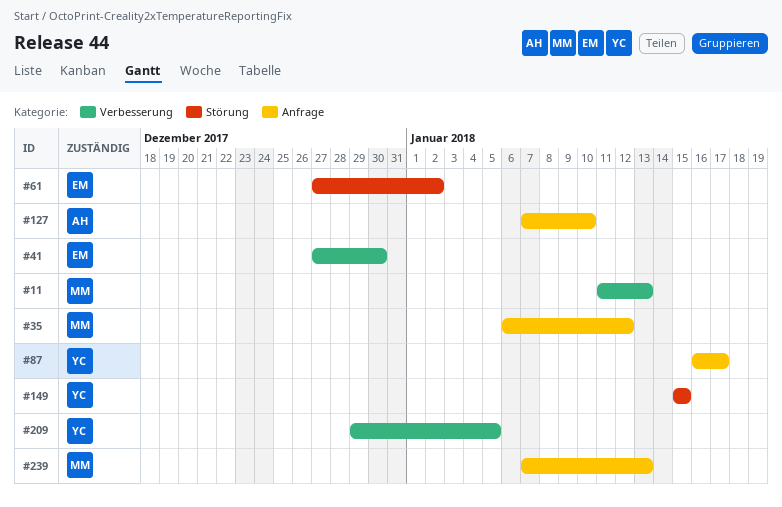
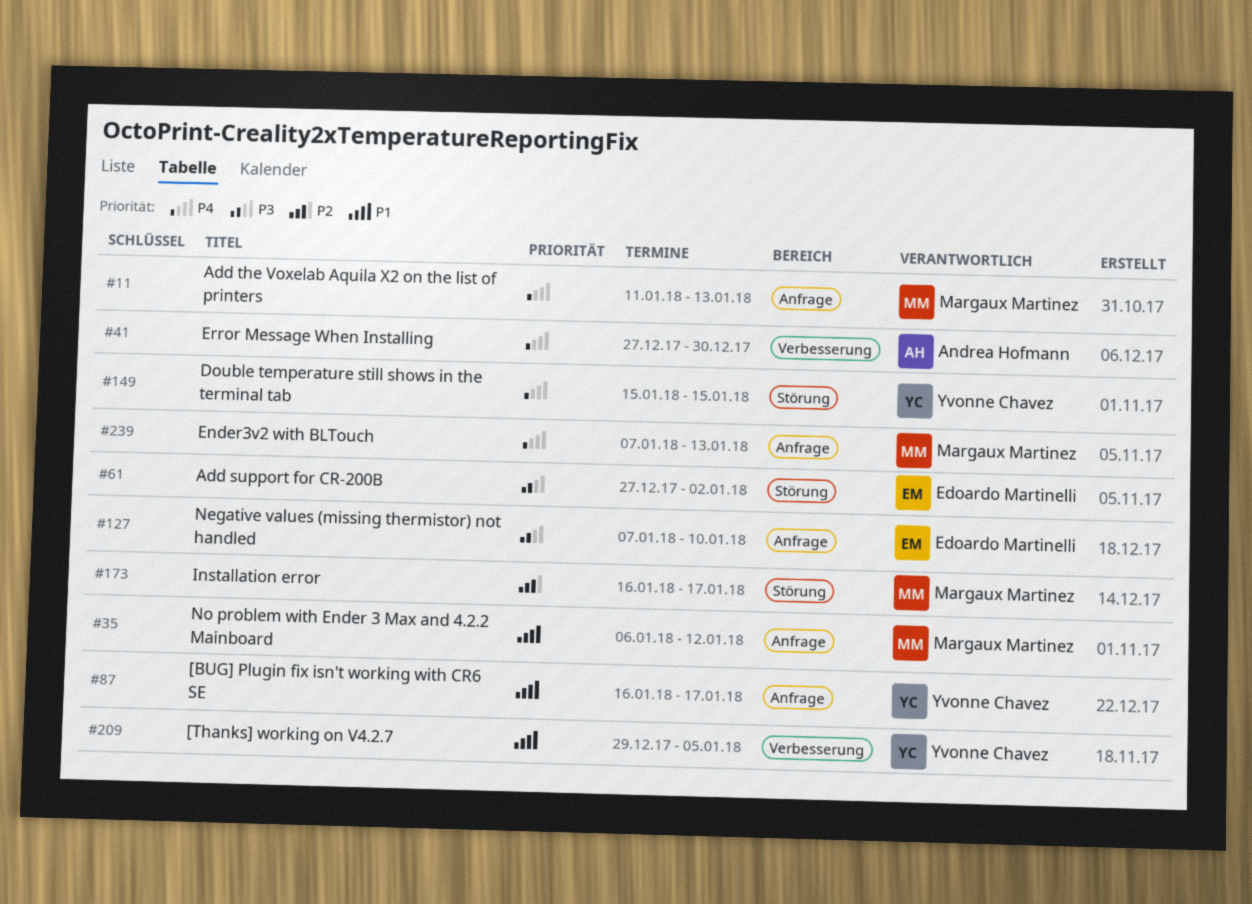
#11, label: Verbesserung -> Anfrage
#41, owner: Edoardo Martinelli -> Andrea Hofmann
#127, owner: Andrea Hofmann -> Edoardo Martinelli
#173: none -> present

